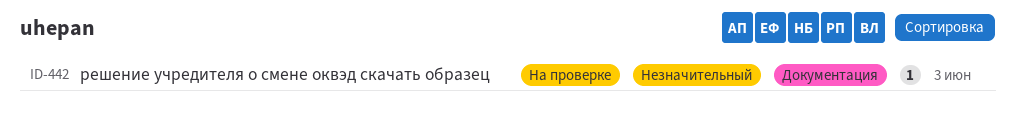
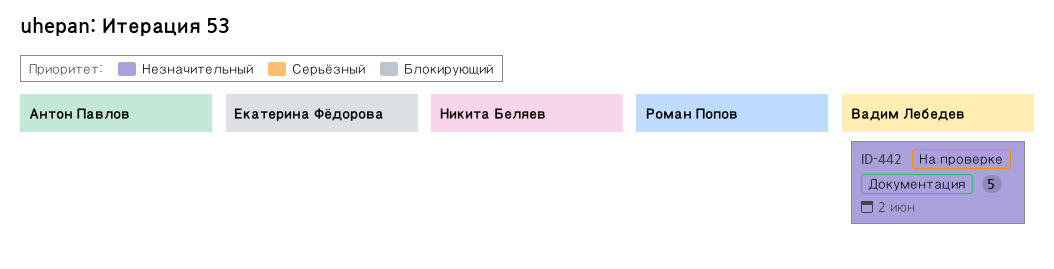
ID-442, estimate: 1 -> 5
ID-442, due: Jun 3 -> Jun 2

